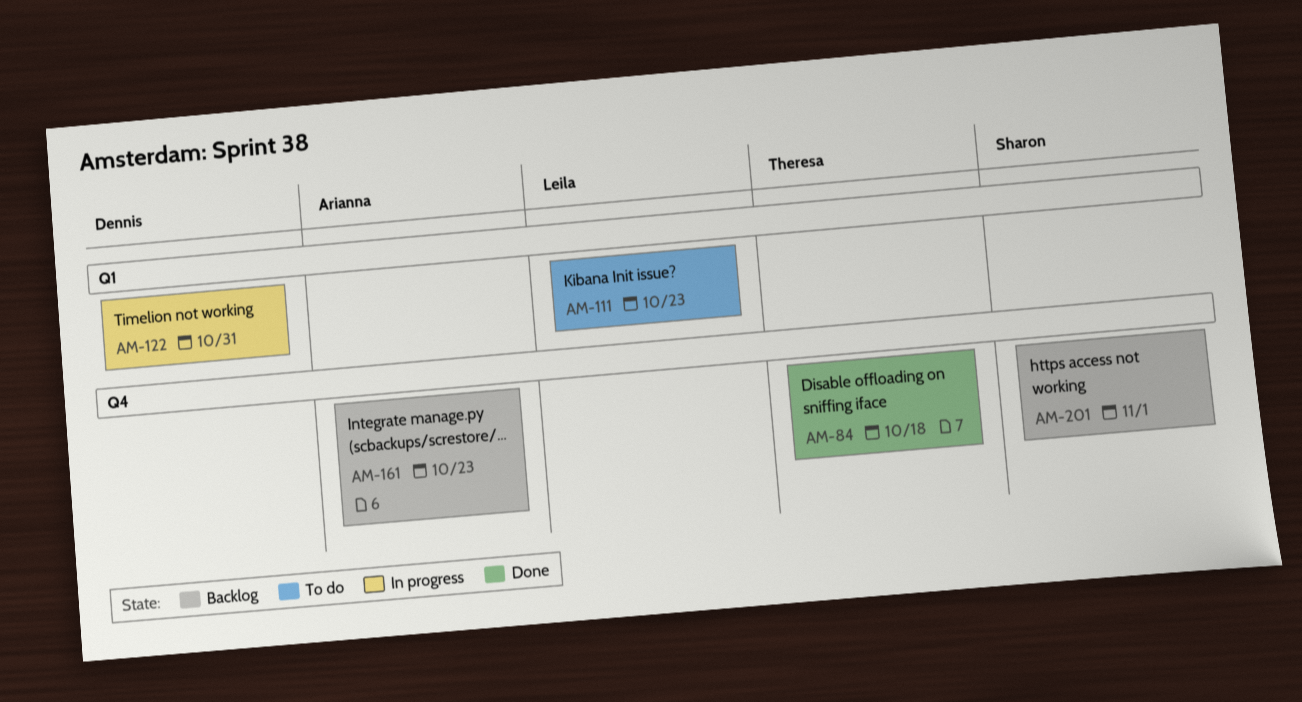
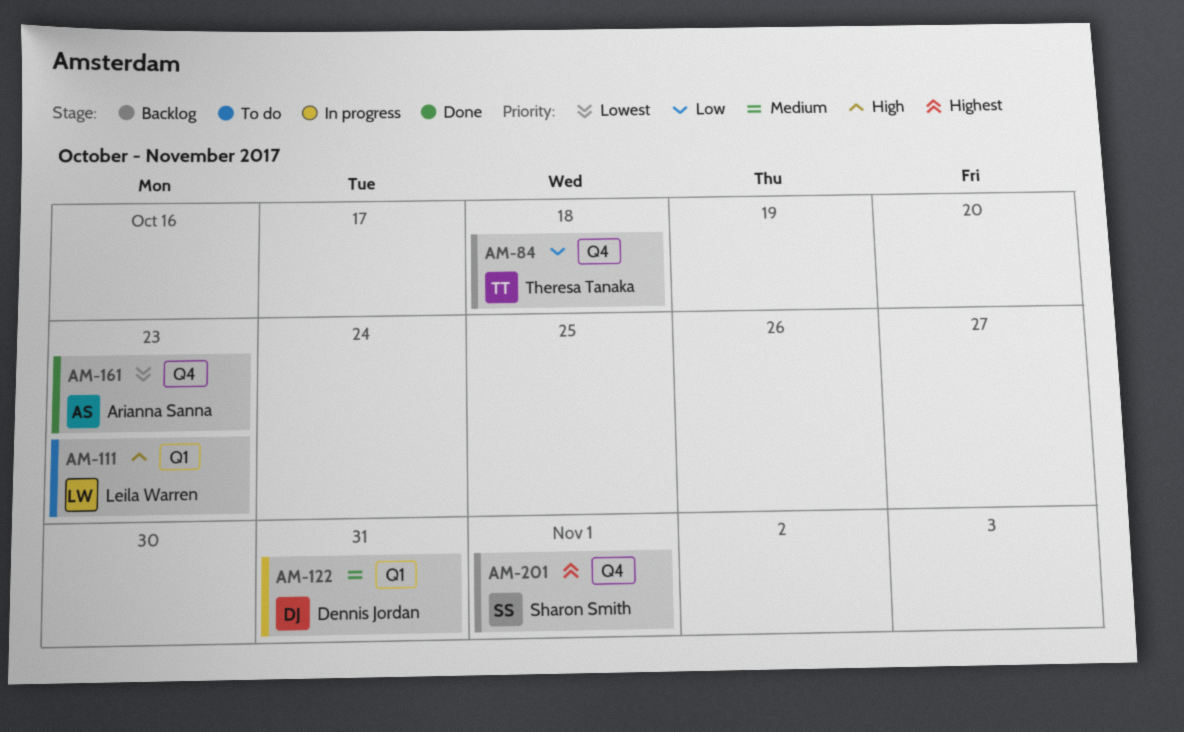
AM-84, status: Done -> Backlog
AM-161, status: Backlog -> Done

